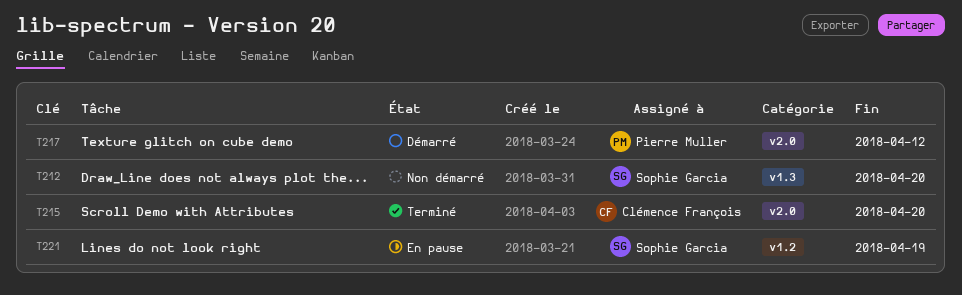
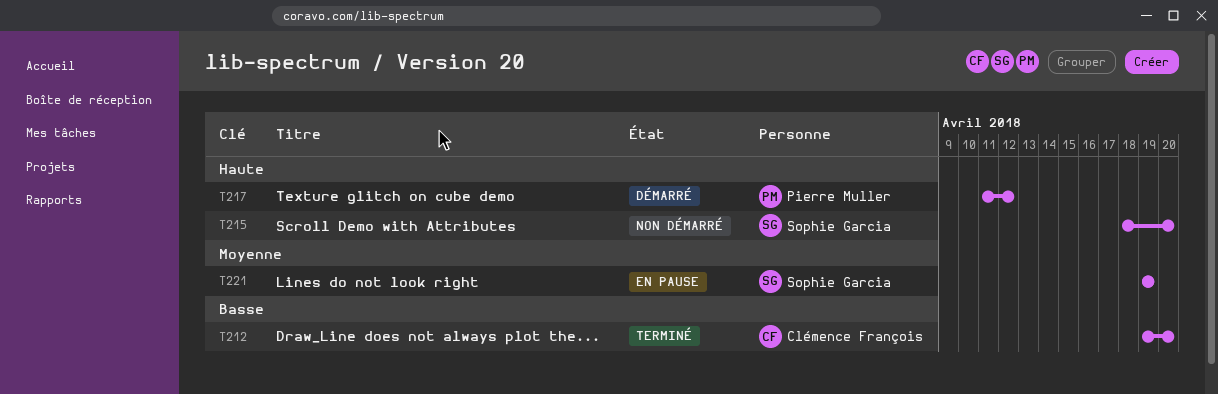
T212, status: Non démarré -> Terminé
T212, owner: Sophie Garcia -> Clémence François
T215, status: Terminé -> Non démarré
T215, owner: Clémence François -> Sophie Garcia

